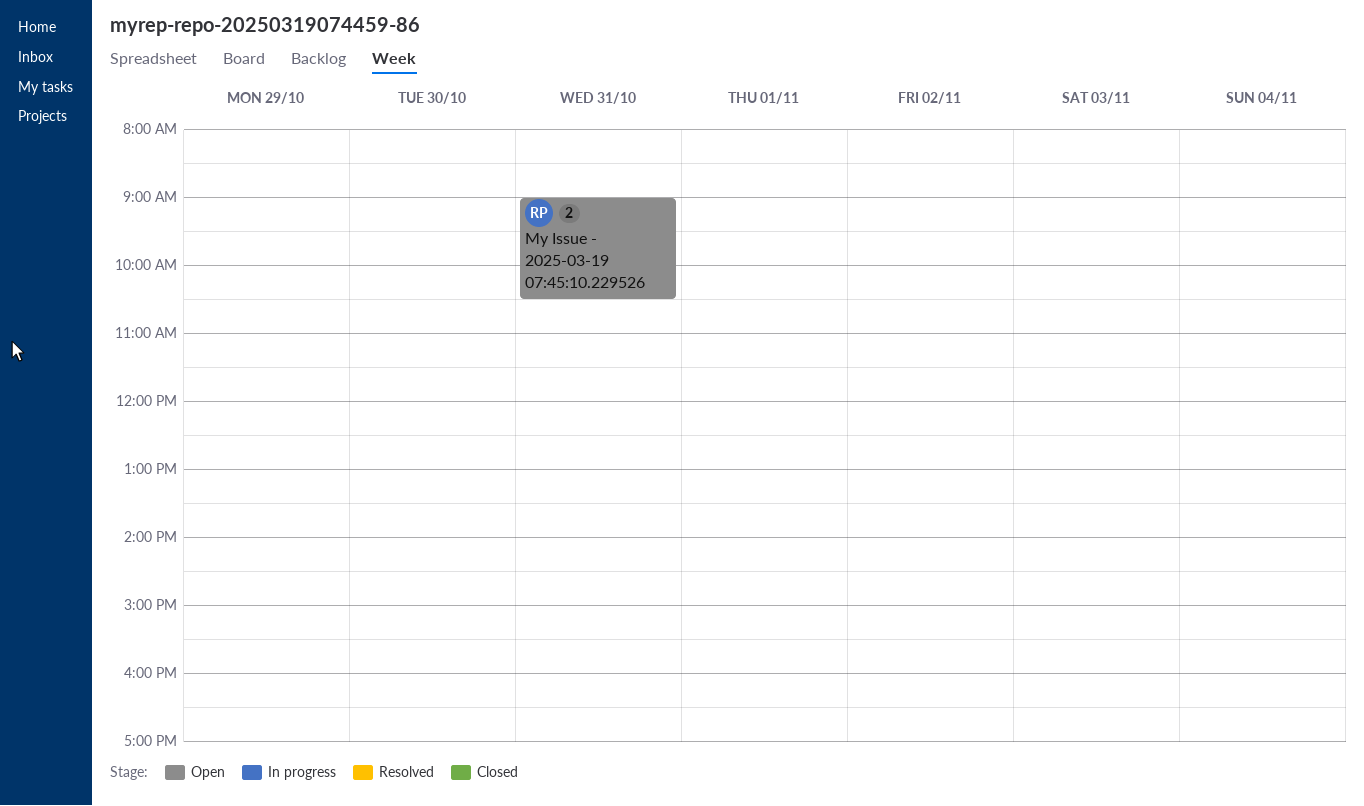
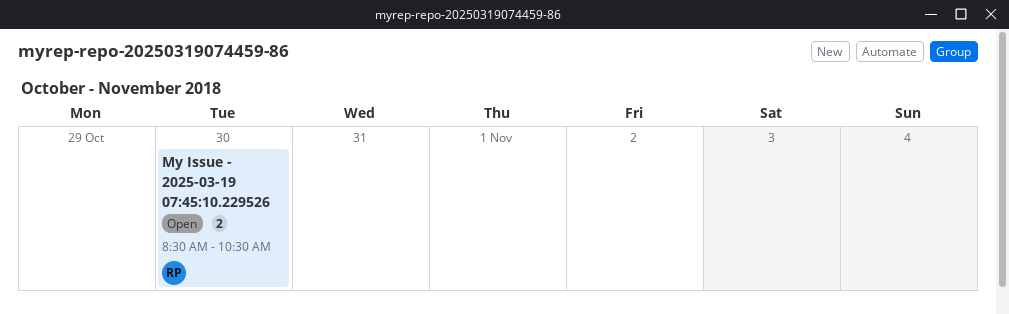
My Issue - 2025-03-19 07:45:10.229526, day: Oct 31 -> Oct 30
My Issue - 2025-03-19 07:45:10.229526, begins: 09:00 -> 08:30

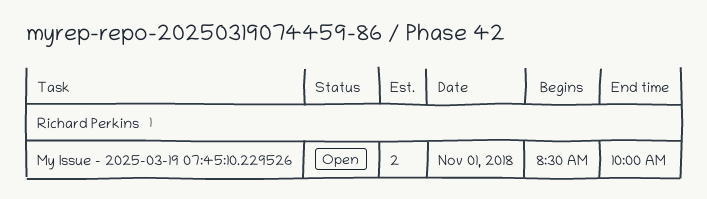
My Issue - 2025-03-19 07:45:10.229526, day: Oct 30 -> Nov 1
My Issue - 2025-03-19 07:45:10.229526, ends: 10:30 -> 10:00

